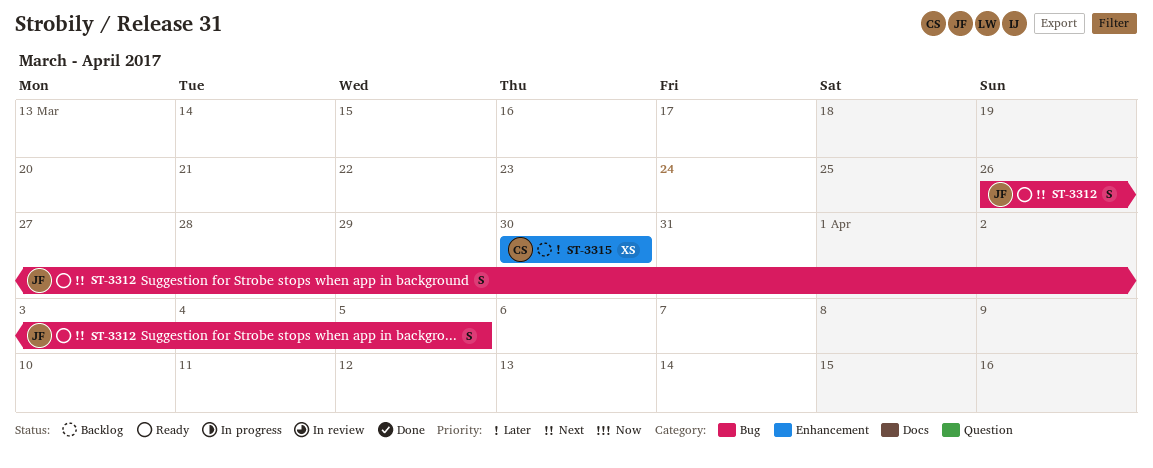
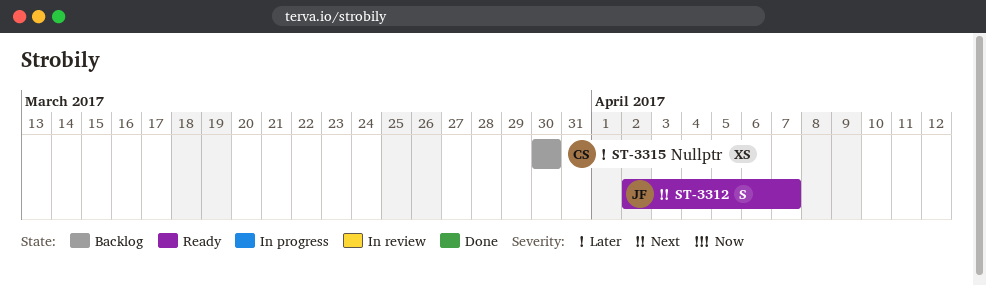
ST-3312, start: Mar 26 -> Apr 2
ST-3312, due: Apr 5 -> Apr 7

